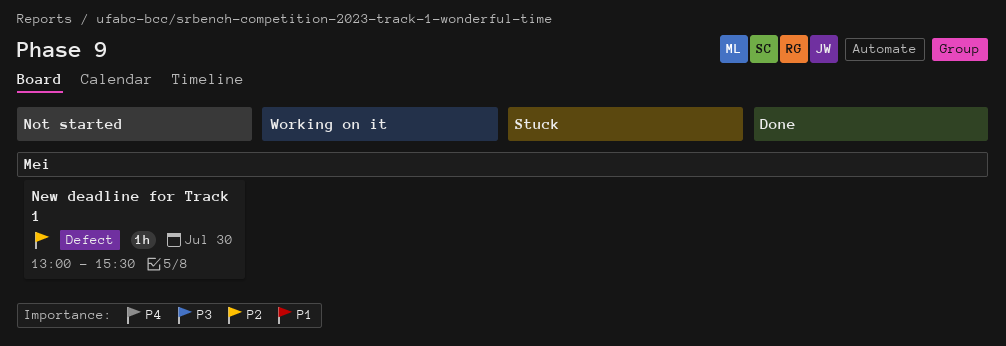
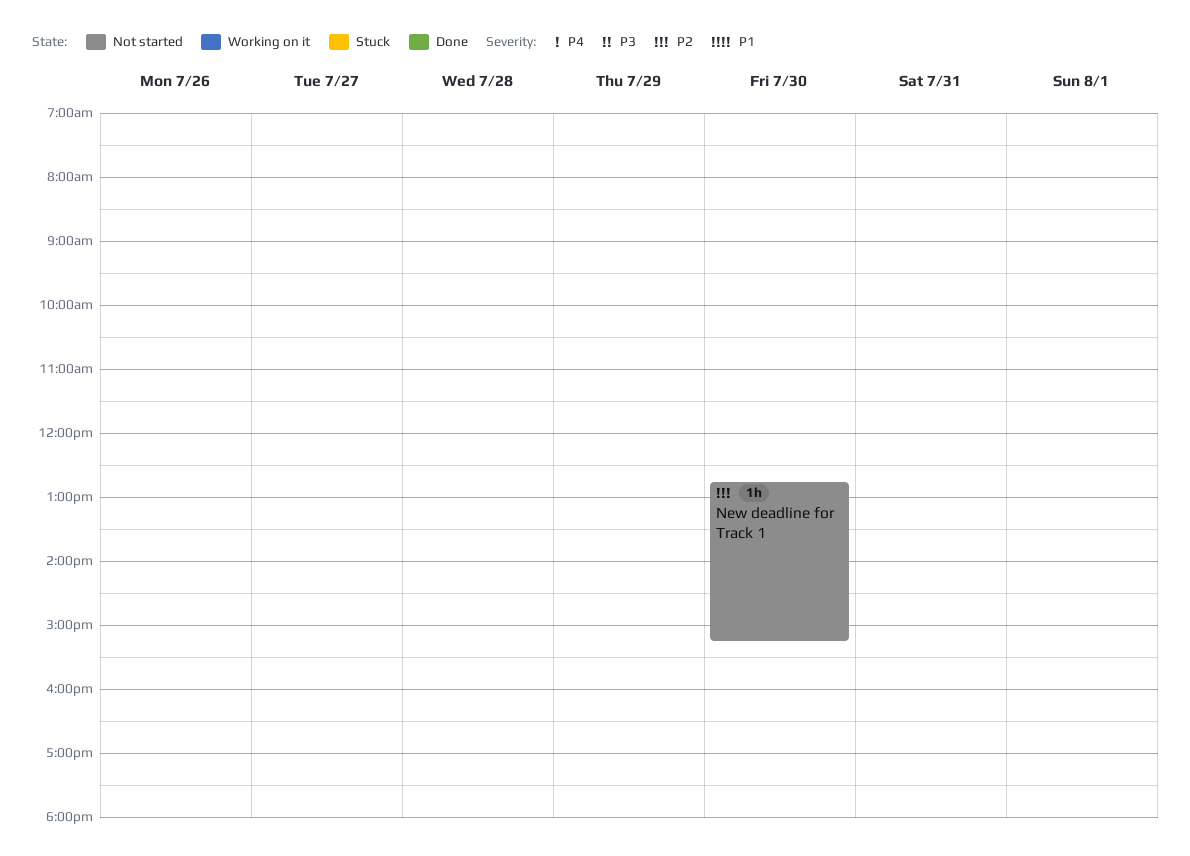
New deadline for Track 1, begins: 13:00 -> 12:45
New deadline for Track 1, ends: 15:30 -> 15:15

